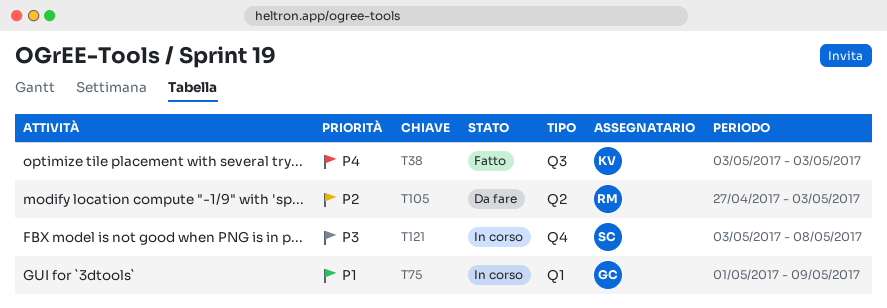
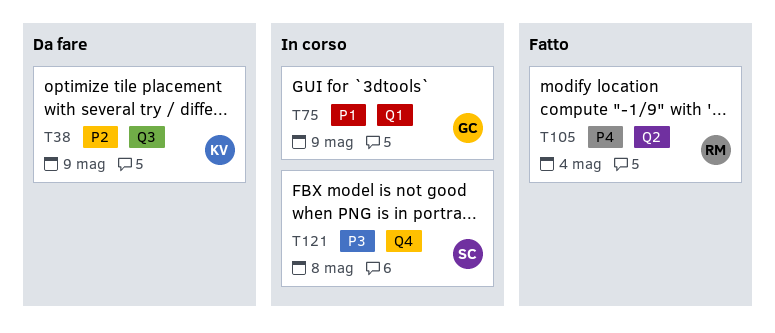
T38, status: Fatto -> Da fare
T38, priority: P4 -> P2
T38, due: May 3 -> May 9
T105, status: Da fare -> Fatto
T105, priority: P2 -> P4
T105, due: May 3 -> May 4

